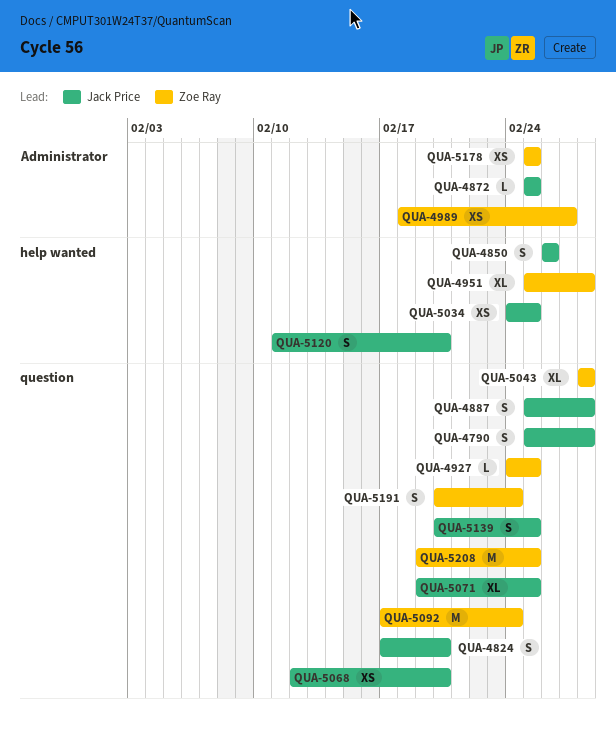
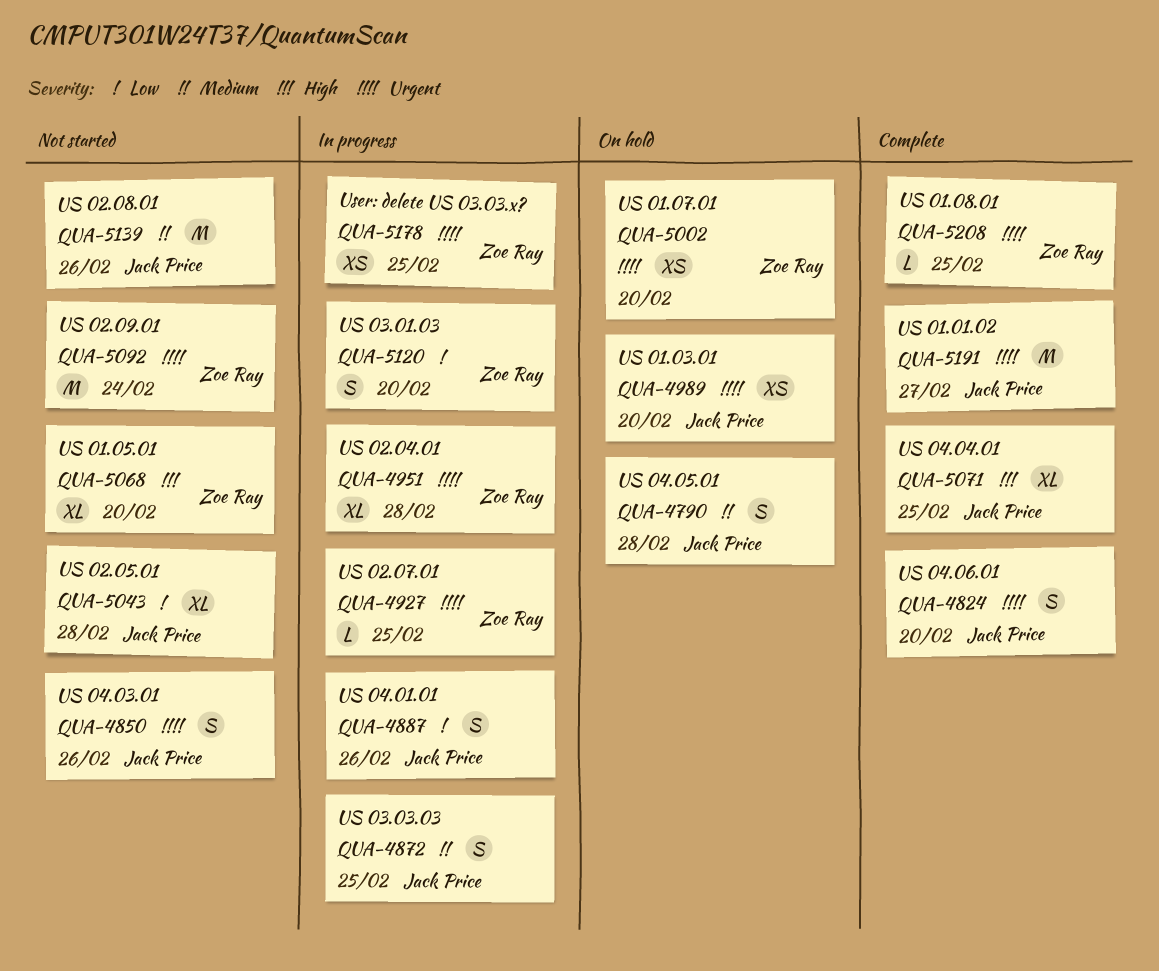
QUA-4872, estimate: L -> S
QUA-4887, due: Feb 28 -> Feb 26
QUA-4989, owner: Zoe Ray -> Jack Price
QUA-4989, due: Feb 27 -> Feb 20
QUA-5002: none -> present
QUA-5034: present -> none
QUA-5043, owner: Zoe Ray -> Jack Price
QUA-5068, owner: Jack Price -> Zoe Ray
QUA-5068, estimate: XS -> XL
QUA-5120, owner: Jack Price -> Zoe Ray
QUA-5139, estimate: S -> M
QUA-5139, due: Feb 25 -> Feb 26
QUA-5191, owner: Zoe Ray -> Jack Price
QUA-5191, estimate: S -> M
QUA-5191, due: Feb 24 -> Feb 27
QUA-5208, estimate: M -> L

